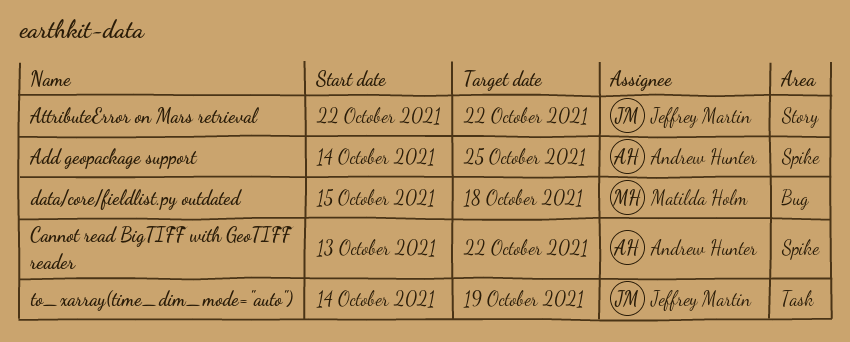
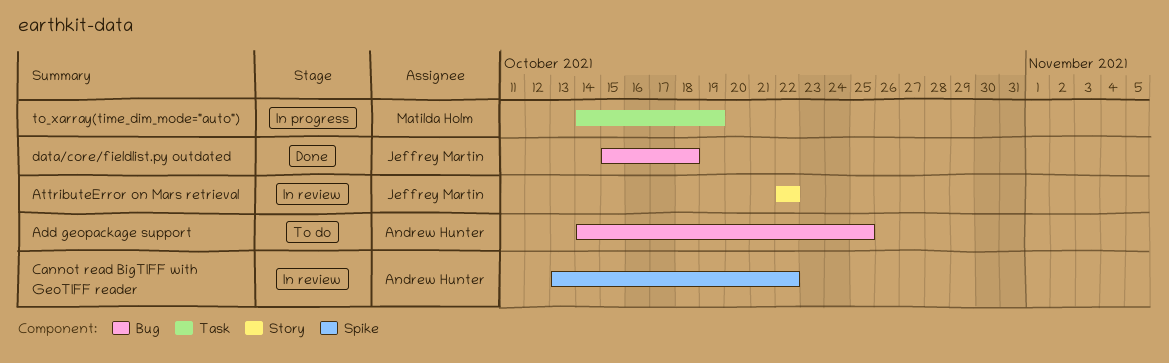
Add geopackage support, label: Spike -> Bug
data/core/fieldlist.py outdated, owner: Matilda Holm -> Jeffrey Martin
to_xarray(time_dim_mode="auto"), owner: Jeffrey Martin -> Matilda Holm

